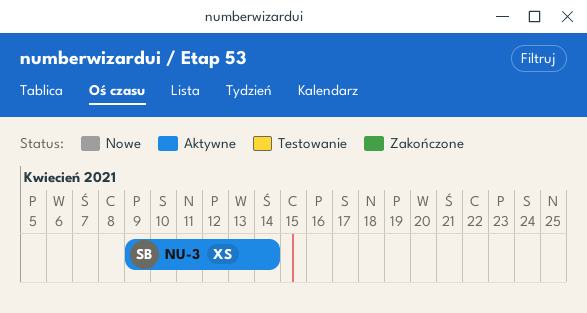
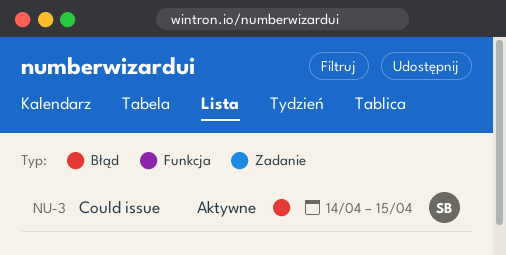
NU-3, start: Apr 9 -> Apr 14
NU-3, due: Apr 14 -> Apr 15

